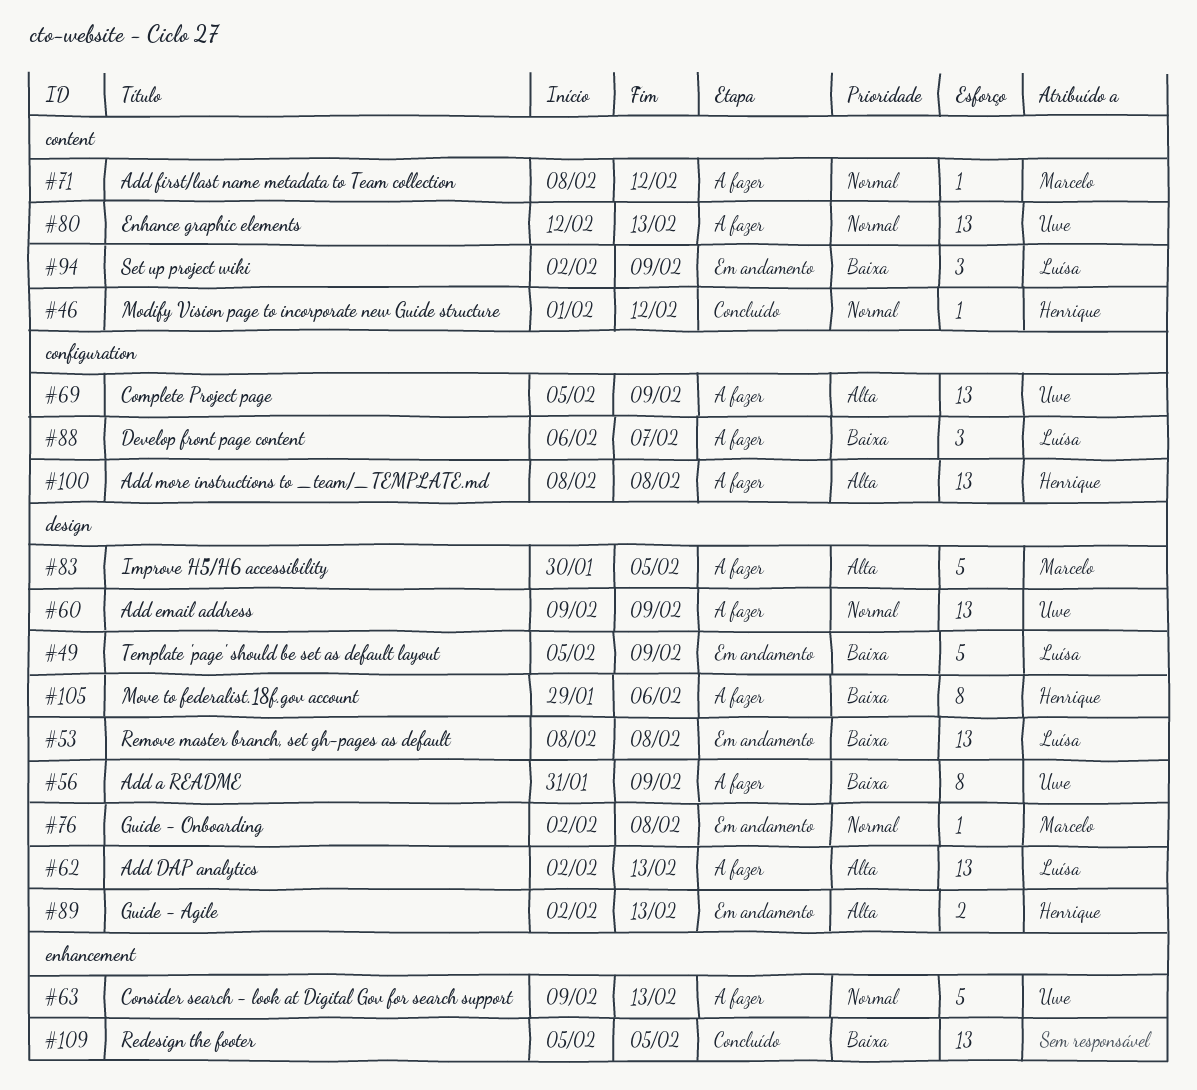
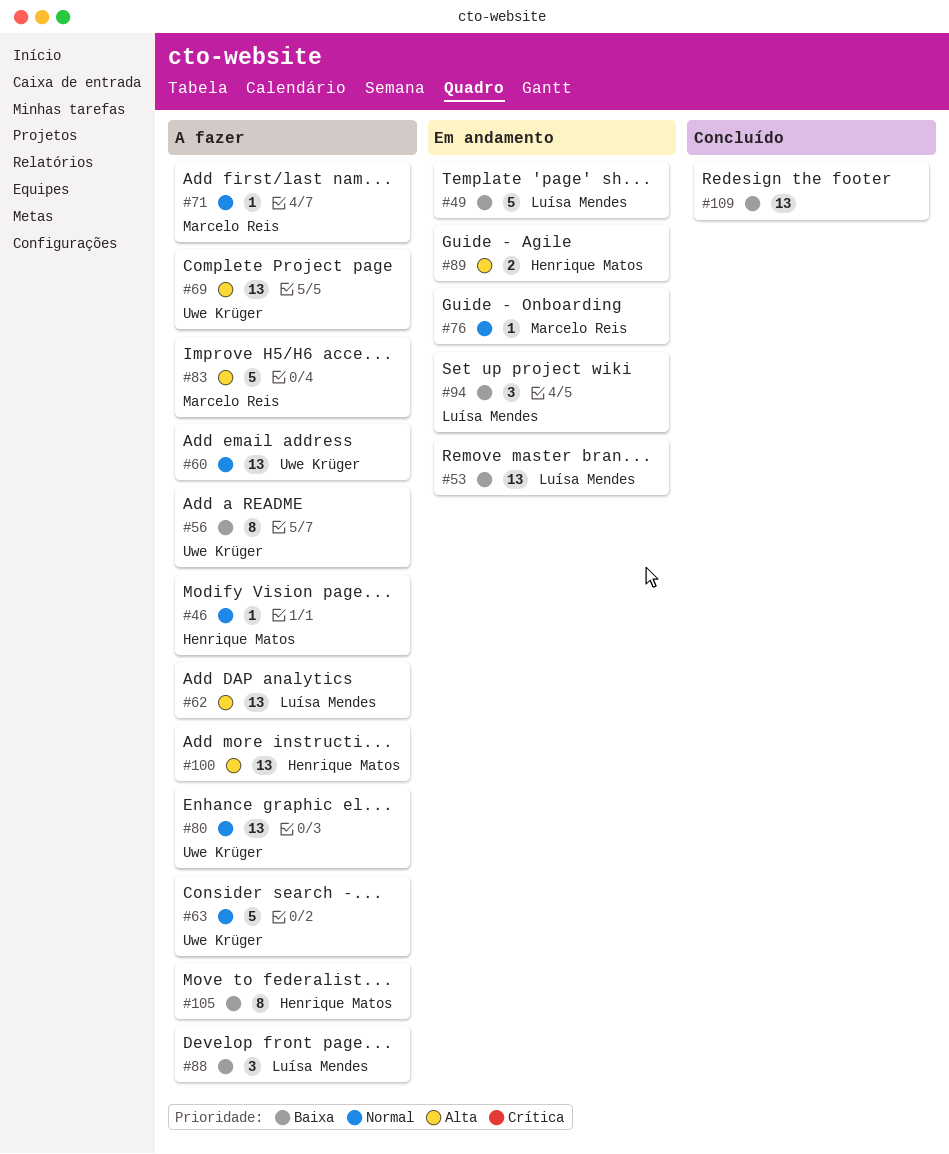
#46, status: Concluído -> A fazer

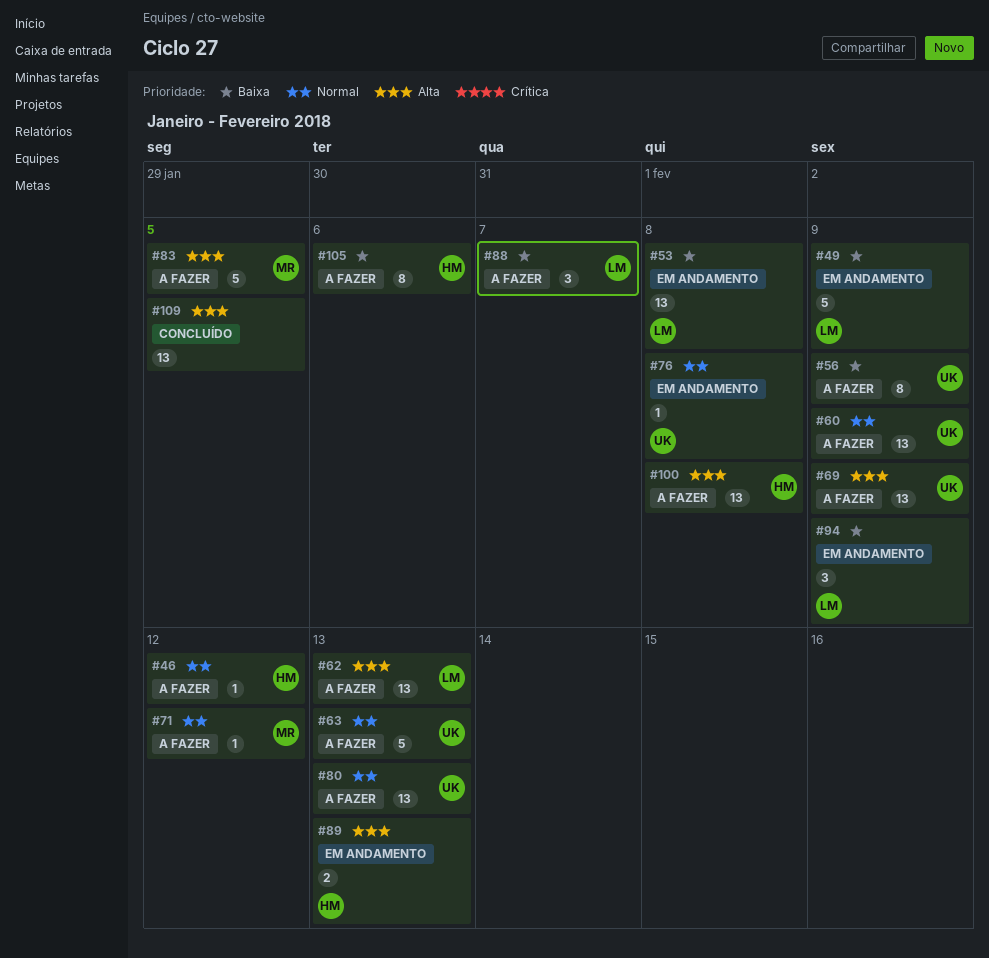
#76, owner: Marcelo Reis -> Uwe Krüger
#109, priority: Baixa -> Alta

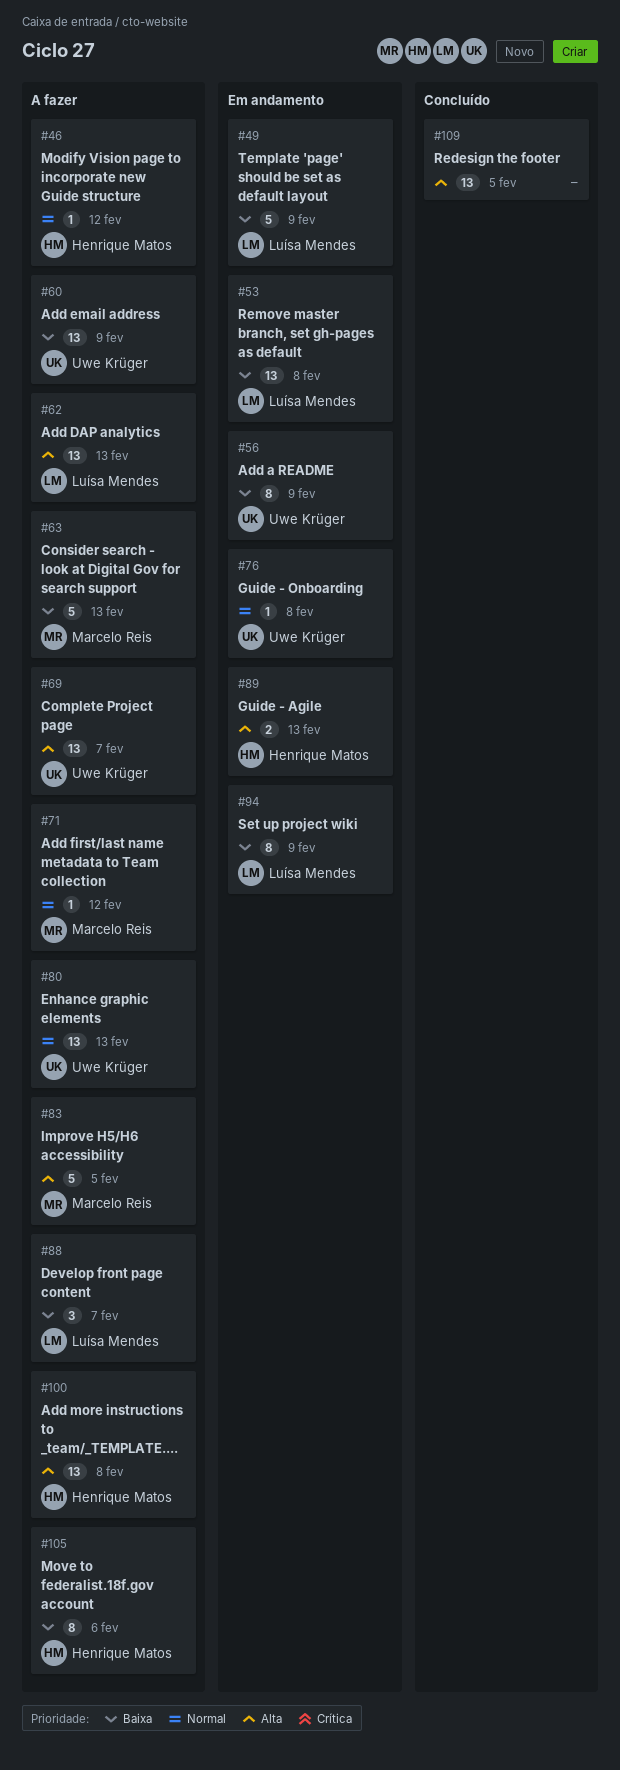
#56, status: A fazer -> Em andamento
#60, priority: Normal -> Baixa
#63, owner: Uwe Krüger -> Marcelo Reis
#63, priority: Normal -> Baixa
#69, due: Feb 9 -> Feb 7
#94, estimate: 3 -> 8

